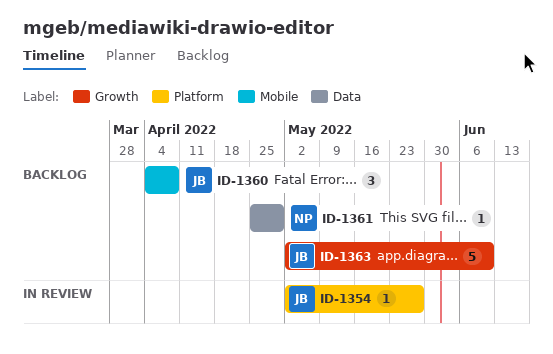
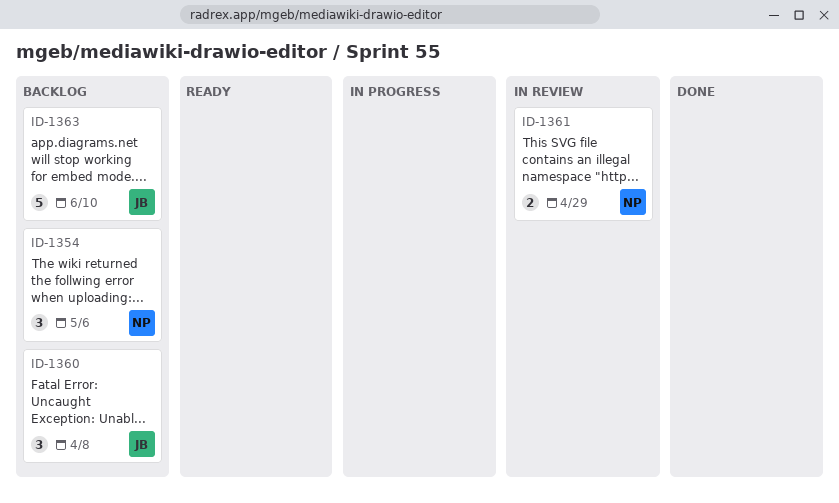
ID-1354, status: In review -> Backlog
ID-1354, owner: JB -> NP
ID-1354, estimate: 1 -> 3
ID-1354, due: May 27 -> May 6
ID-1361, status: Backlog -> In review
ID-1361, estimate: 1 -> 2

